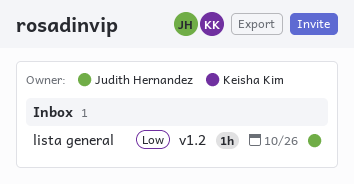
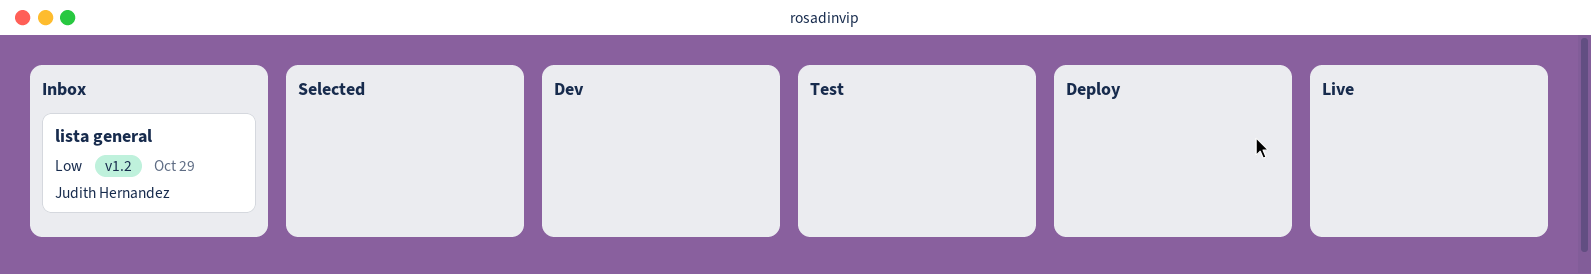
lista general, due: Oct 26 -> Oct 29

